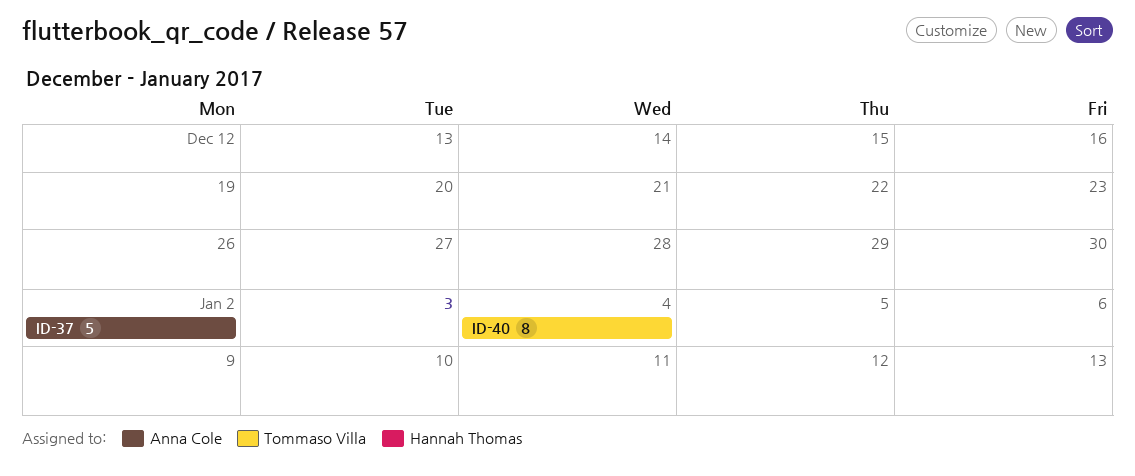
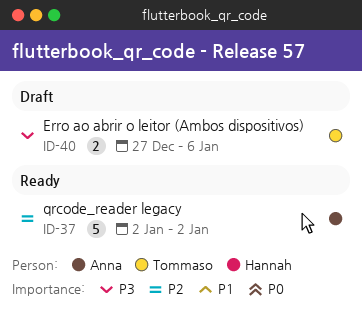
ID-40, estimate: 8 -> 2
ID-40, start: Jan 4 -> Dec 27
ID-40, due: Jan 4 -> Jan 6

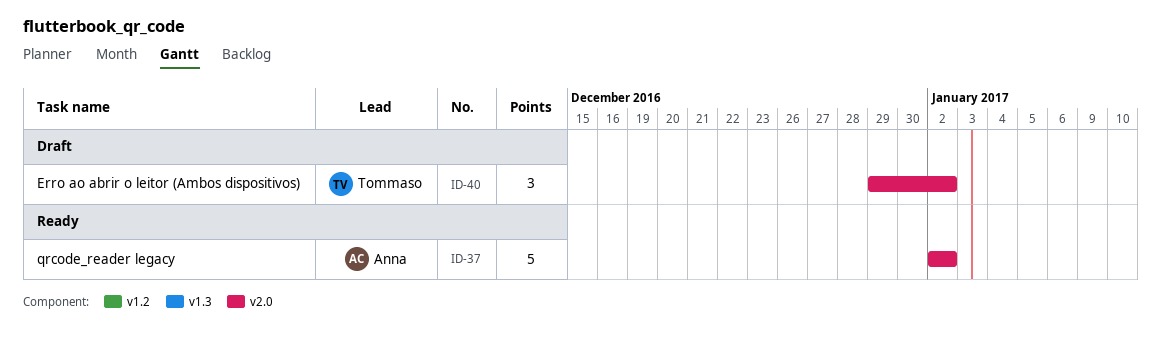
ID-40, estimate: 2 -> 3
ID-40, start: Dec 27 -> Dec 29
ID-40, due: Jan 6 -> Jan 2

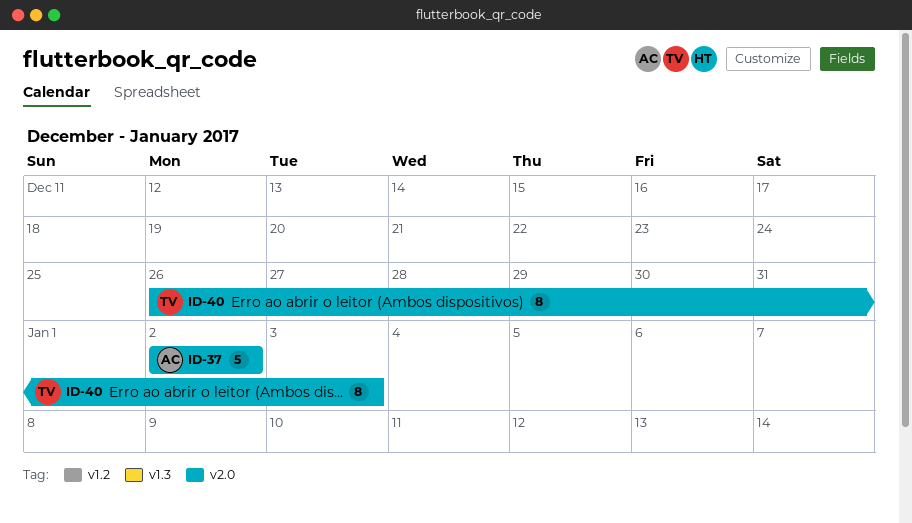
ID-40, estimate: 3 -> 8
ID-40, start: Dec 29 -> Dec 26
ID-40, due: Jan 2 -> Jan 3

